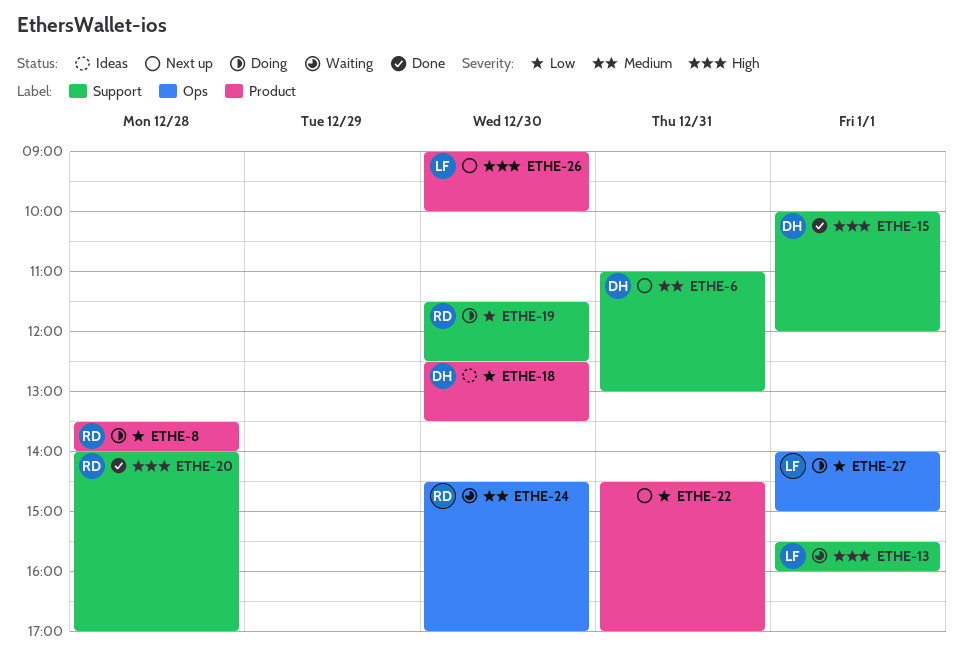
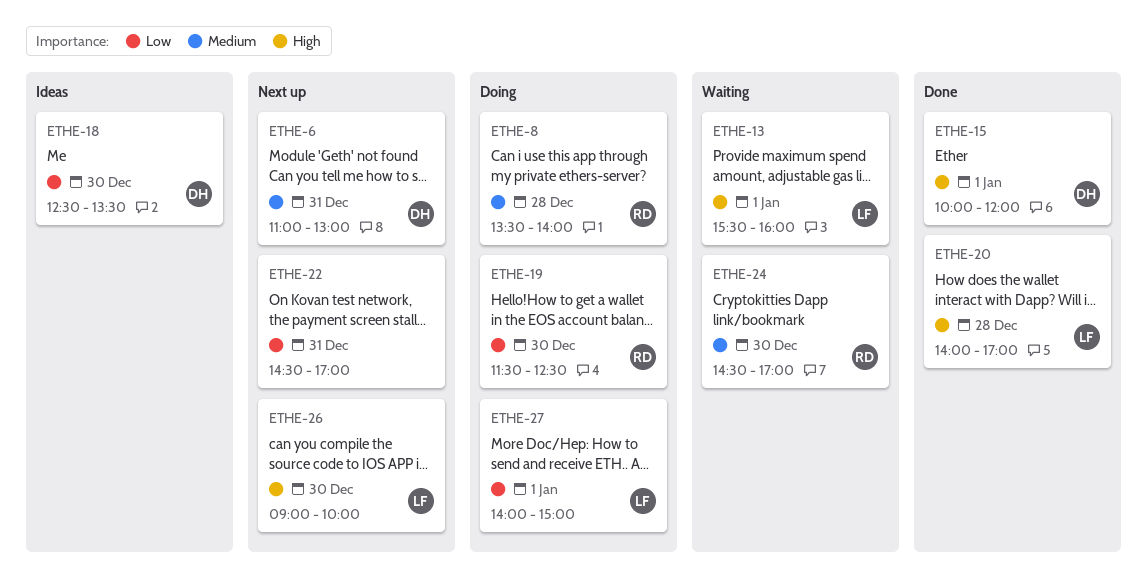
ETHE-8, priority: Low -> Medium
ETHE-20, owner: RD -> LF

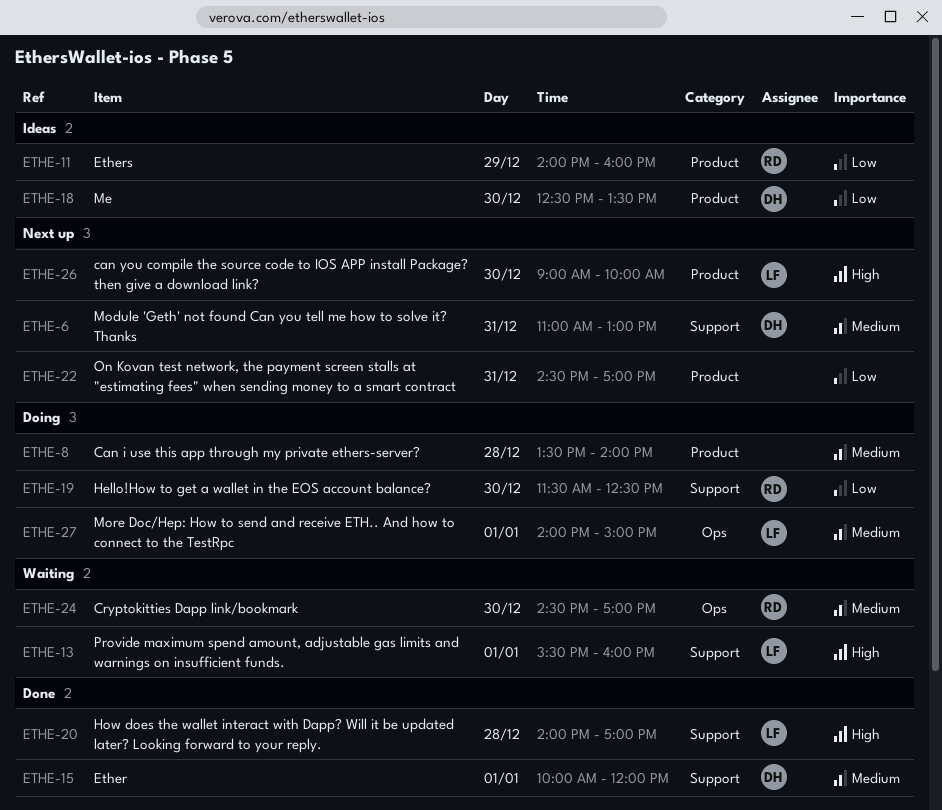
ETHE-8, owner: RD -> none
ETHE-11: none -> present
ETHE-15, priority: High -> Medium
ETHE-27, priority: Low -> Medium

